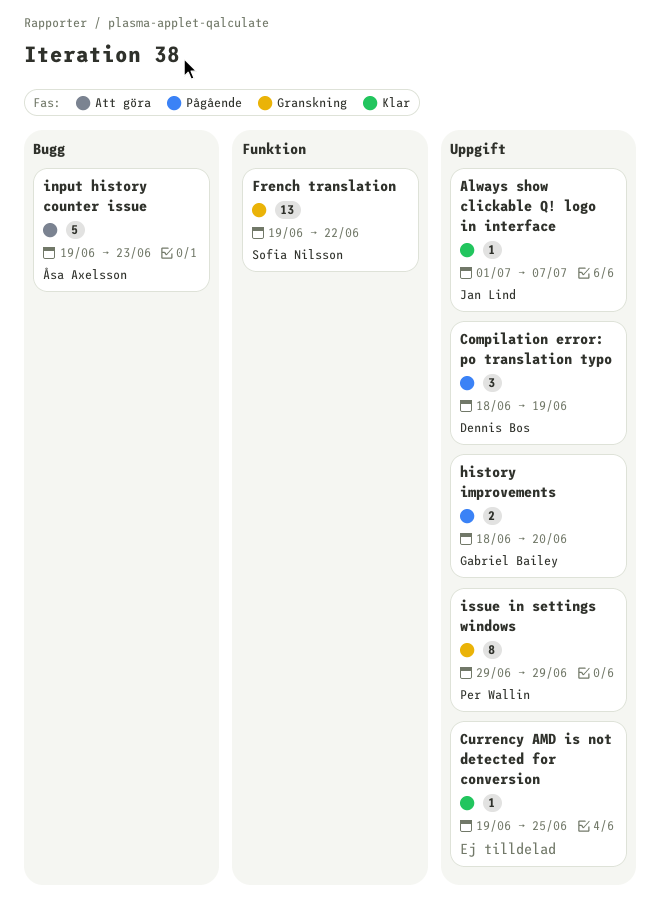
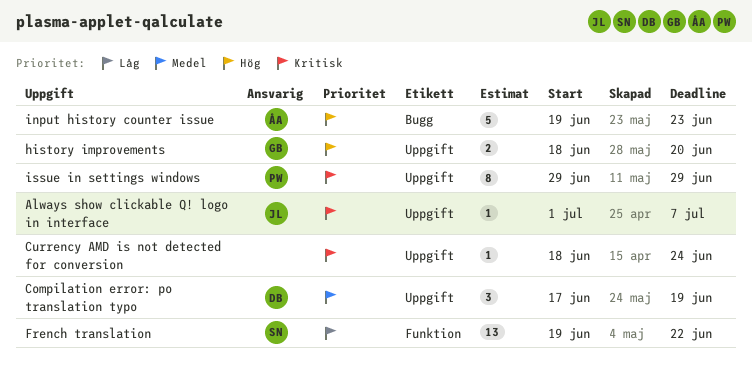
Compilation error: po translation typo, start: Jun 18 -> Jun 17
Currency AMD is not detected for conversion, start: Jun 19 -> Jun 18
Currency AMD is not detected for conversion, due: Jun 25 -> Jun 24

